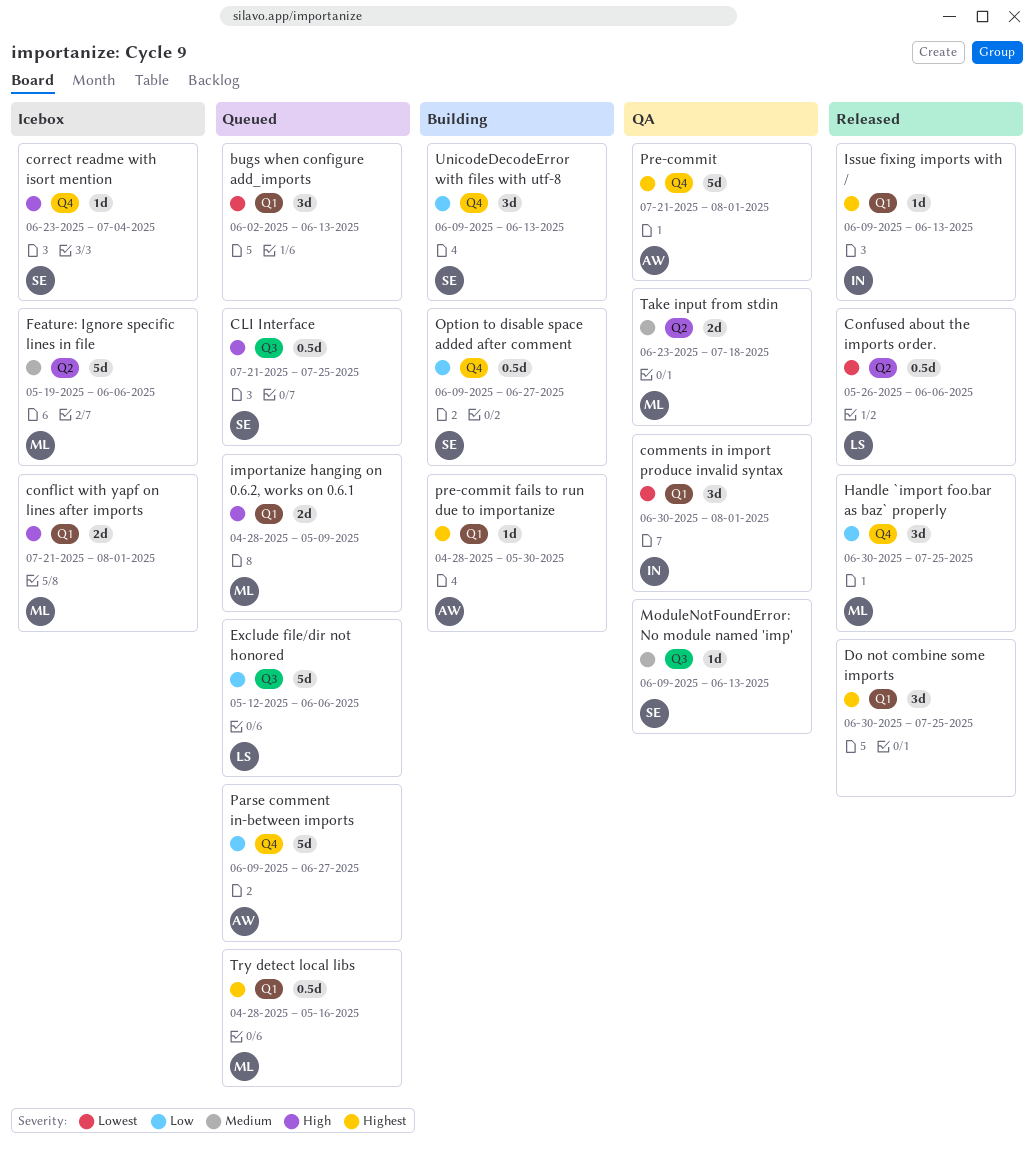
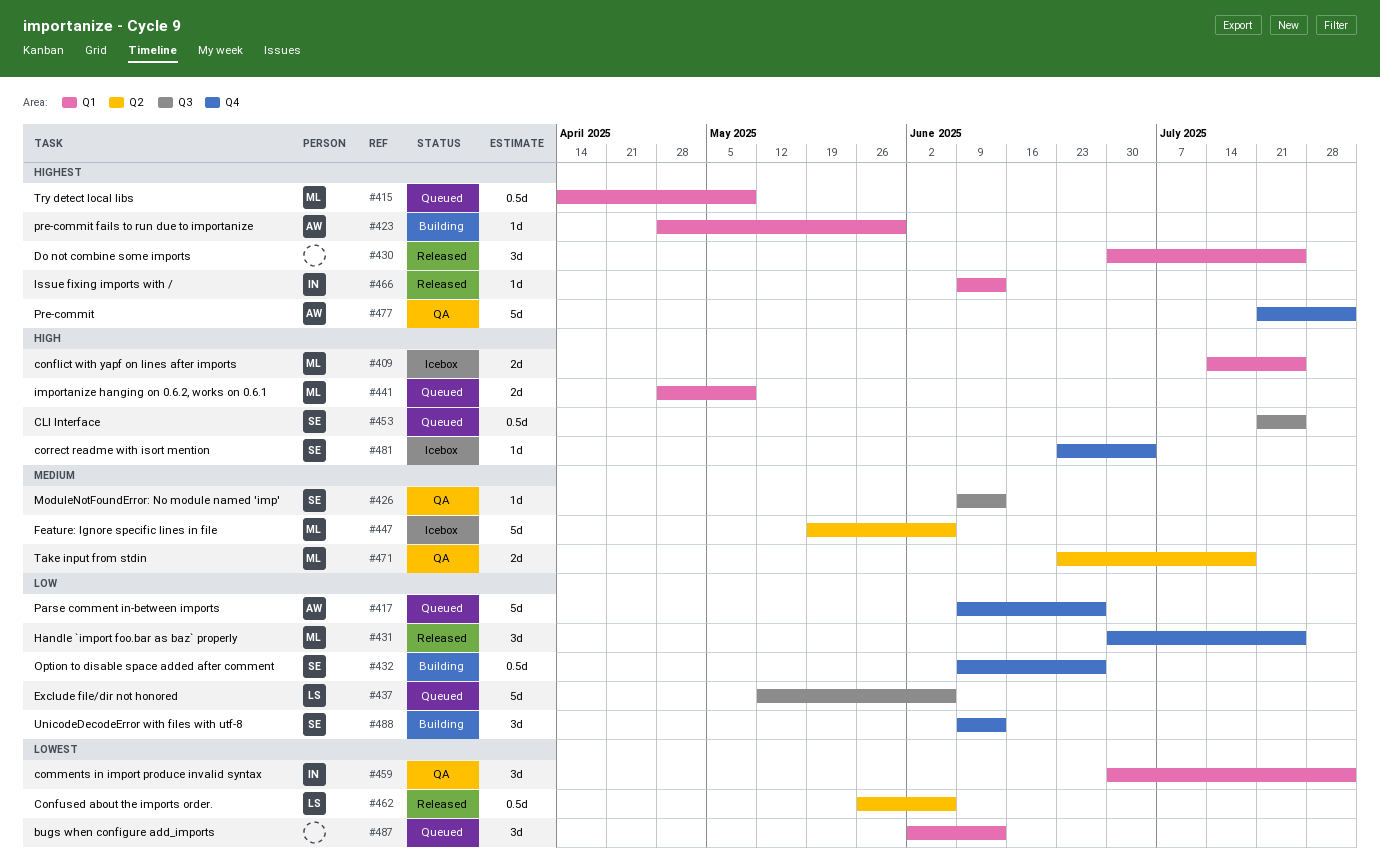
conflict with yapf on lines after imports, start: Jul 21 -> Jul 14
conflict with yapf on lines after imports, due: Aug 1 -> Jul 25
Try detect local libs, start: Apr 28 -> Apr 14
Try detect local libs, due: May 16 -> May 9

